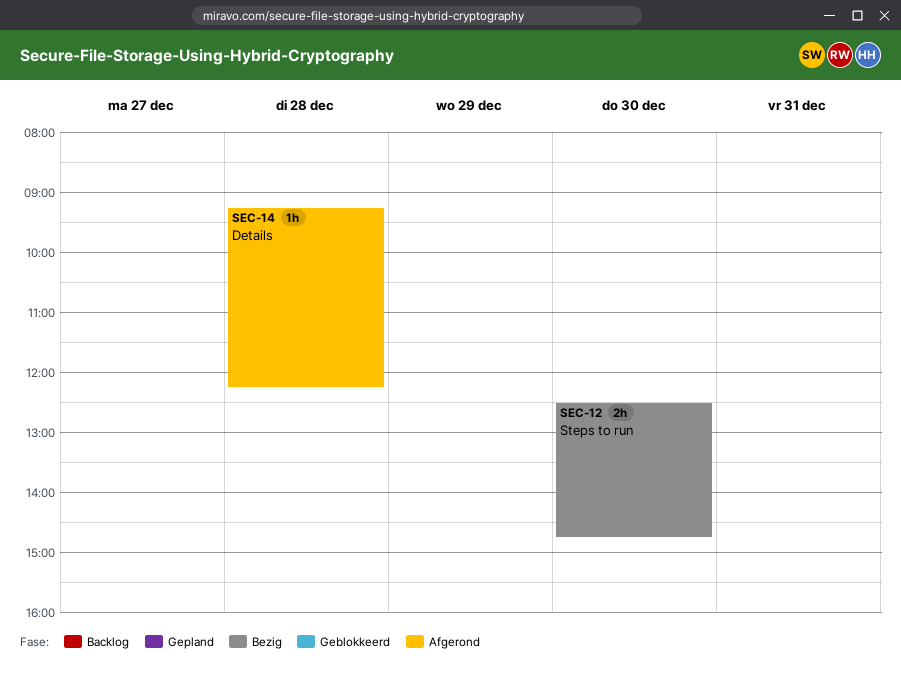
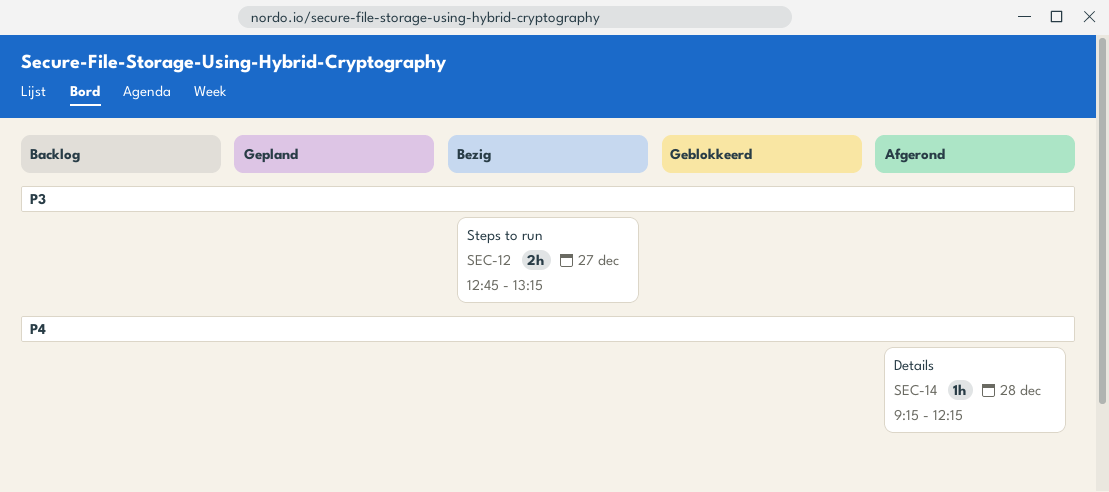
SEC-12, day: Dec 30 -> Dec 27
SEC-12, begins: 12:30 -> 12:45
SEC-12, ends: 14:45 -> 13:15

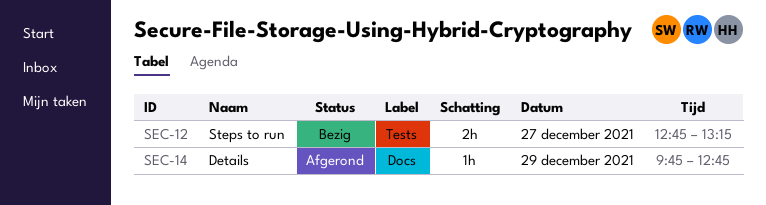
SEC-14, day: Dec 28 -> Dec 29
SEC-14, begins: 09:15 -> 09:45
SEC-14, ends: 12:15 -> 12:45

